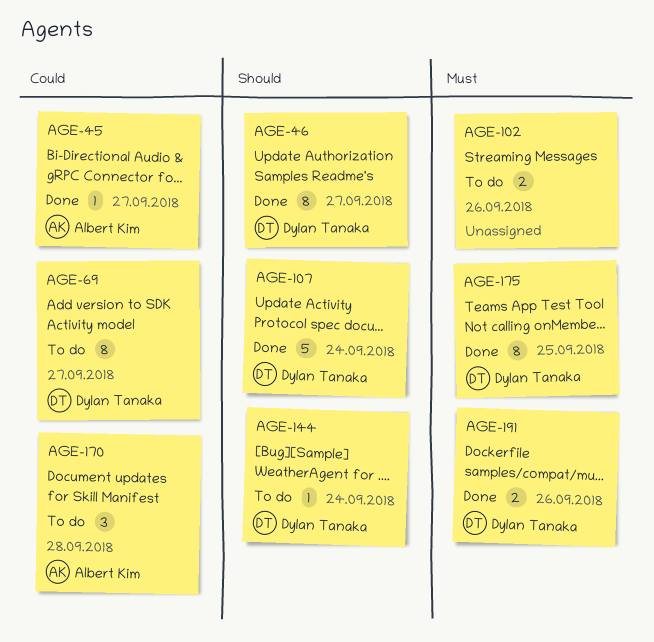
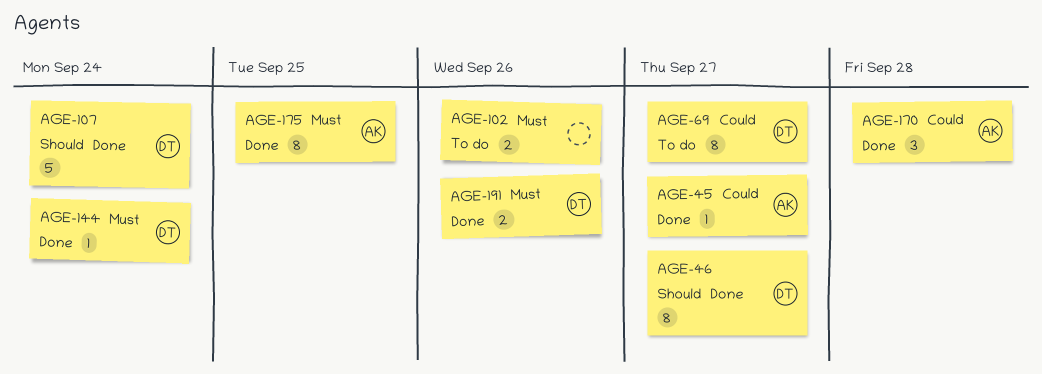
AGE-144, status: To do -> Done
AGE-144, priority: Should -> Must
AGE-170, status: To do -> Done
AGE-175, owner: Dylan Tanaka -> Albert Kim

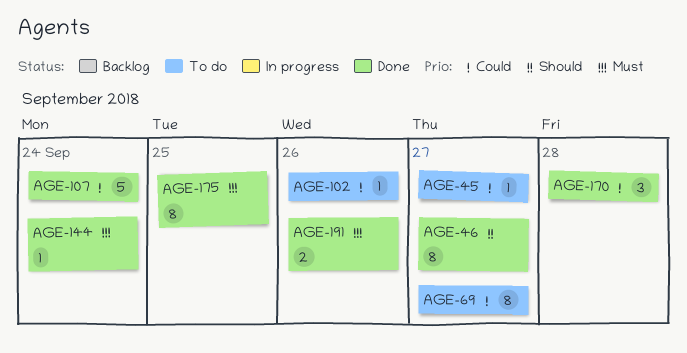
AGE-45, status: Done -> To do
AGE-102, priority: Must -> Could
AGE-102, estimate: 2 -> 1
AGE-107, priority: Should -> Could

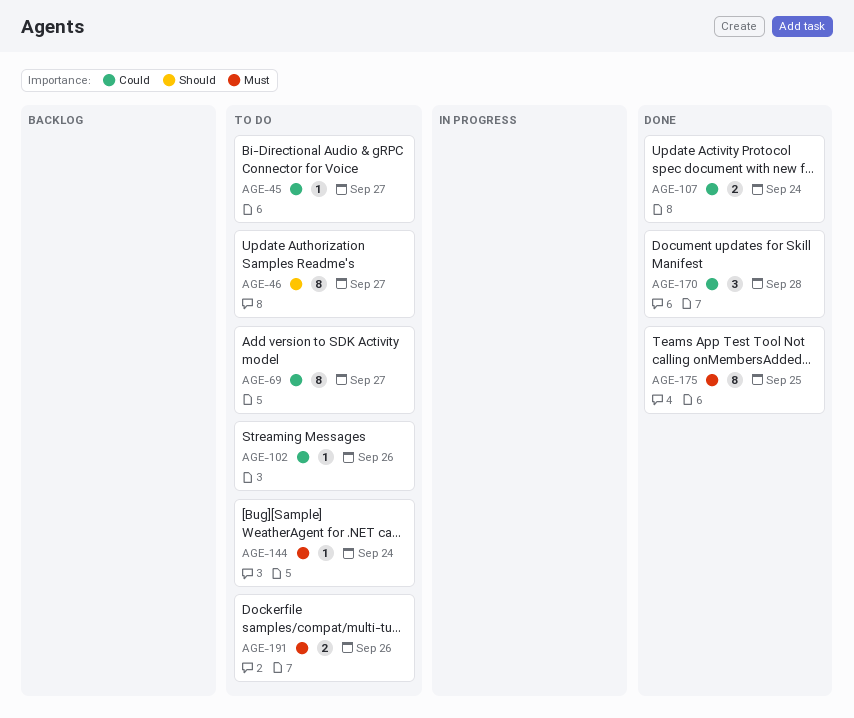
AGE-46, status: Done -> To do
AGE-107, estimate: 5 -> 2
AGE-144, status: Done -> To do
AGE-191, status: Done -> To do

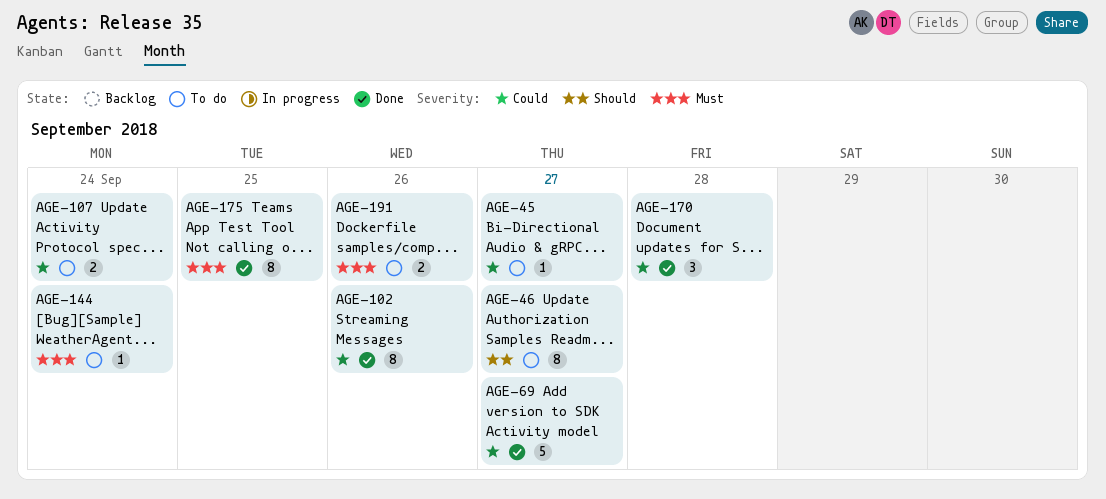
AGE-69, status: To do -> Done
AGE-69, estimate: 8 -> 5
AGE-102, status: To do -> Done
AGE-102, estimate: 1 -> 8
AGE-107, status: Done -> To do

